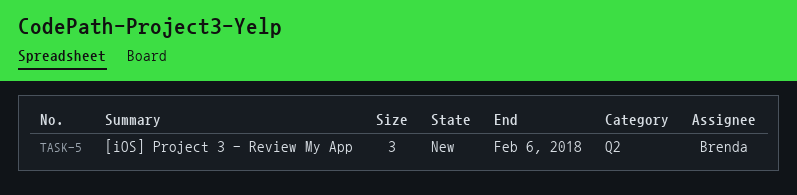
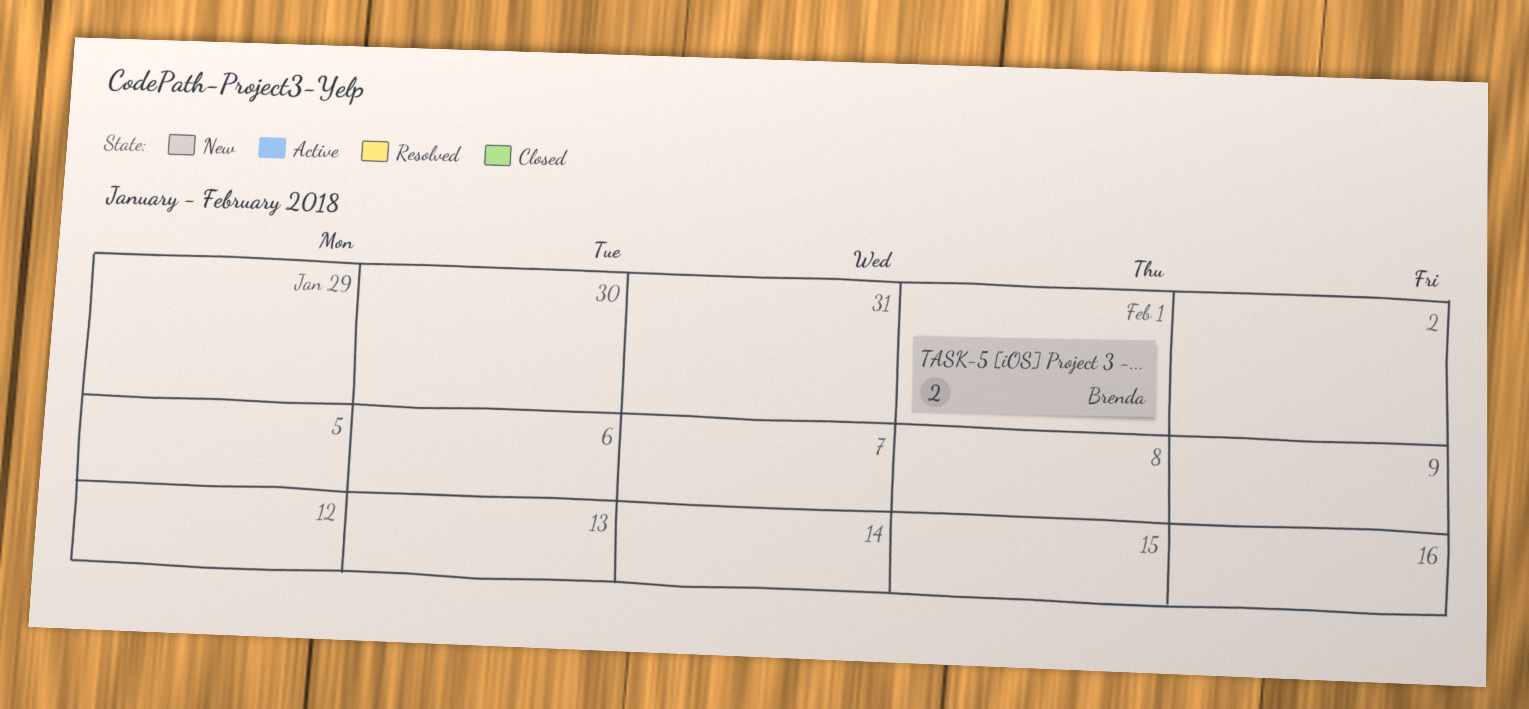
TASK-5, estimate: 3 -> 2
TASK-5, due: Feb 6 -> Feb 1

